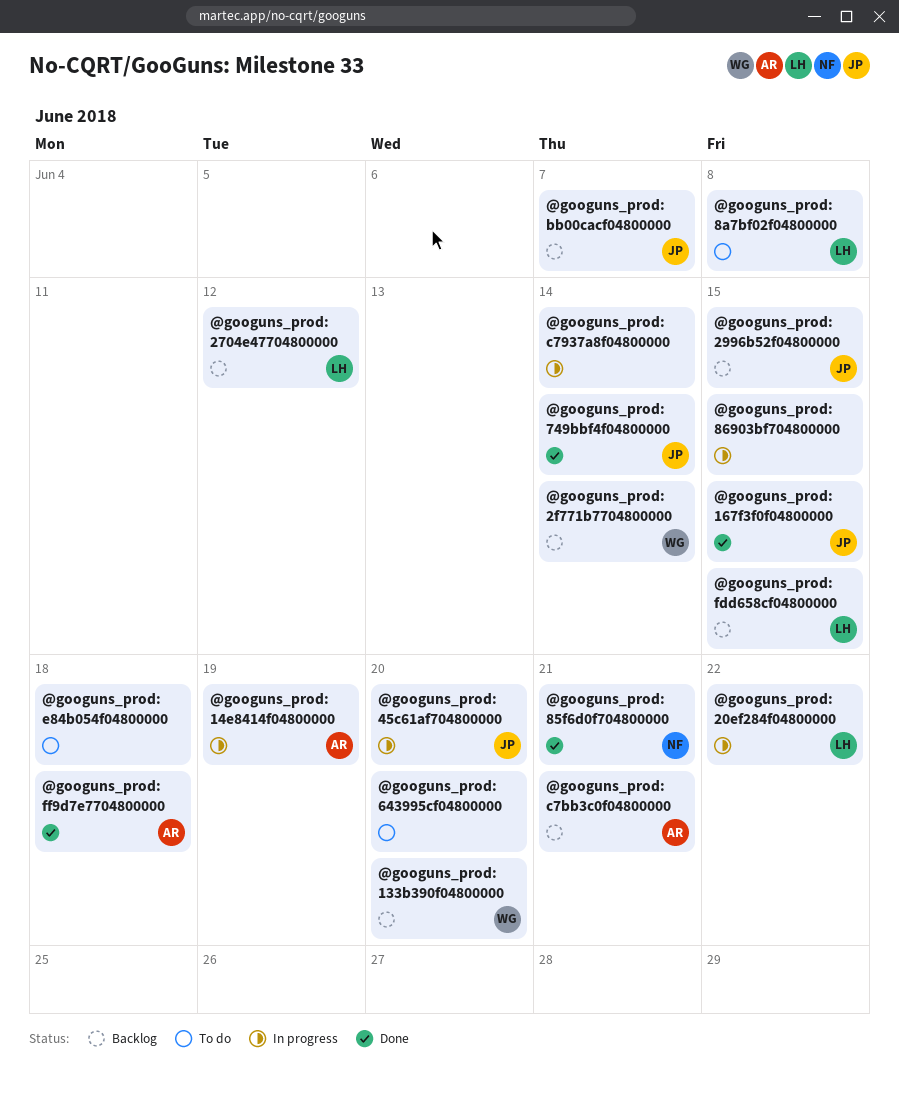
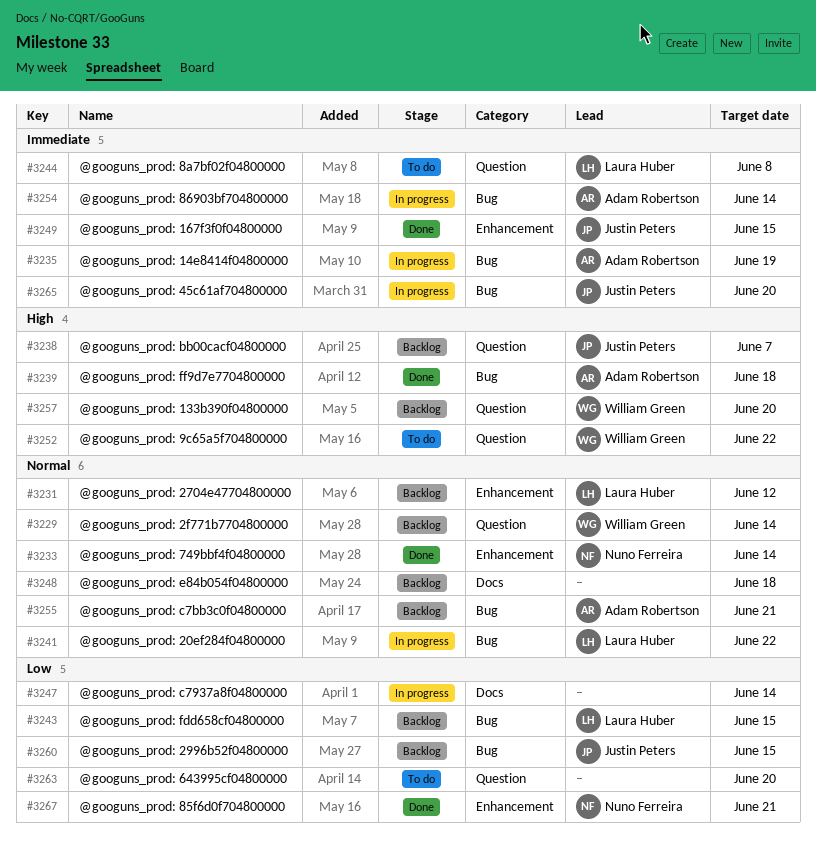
@googuns_prod: 749bbf4f04800000, owner: Justin Peters -> Nuno Ferreira
@googuns_prod: 86903bf704800000, owner: none -> Adam Robertson
@googuns_prod: 86903bf704800000, due: Jun 15 -> Jun 14
@googuns_prod: 9c65a5f704800000: none -> present
@googuns_prod: e84b054f04800000, status: To do -> Backlog

